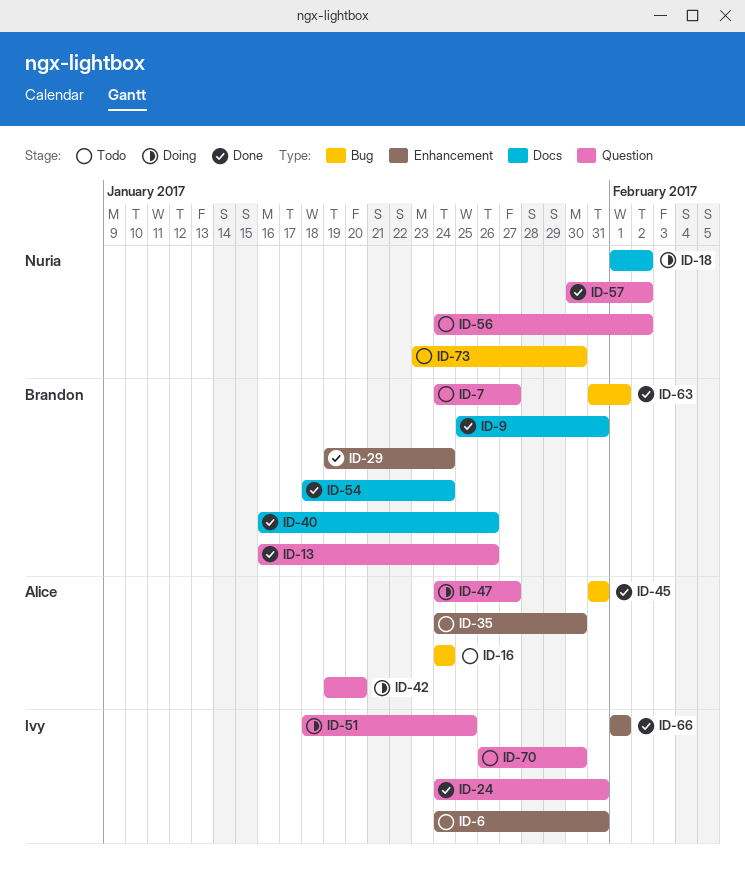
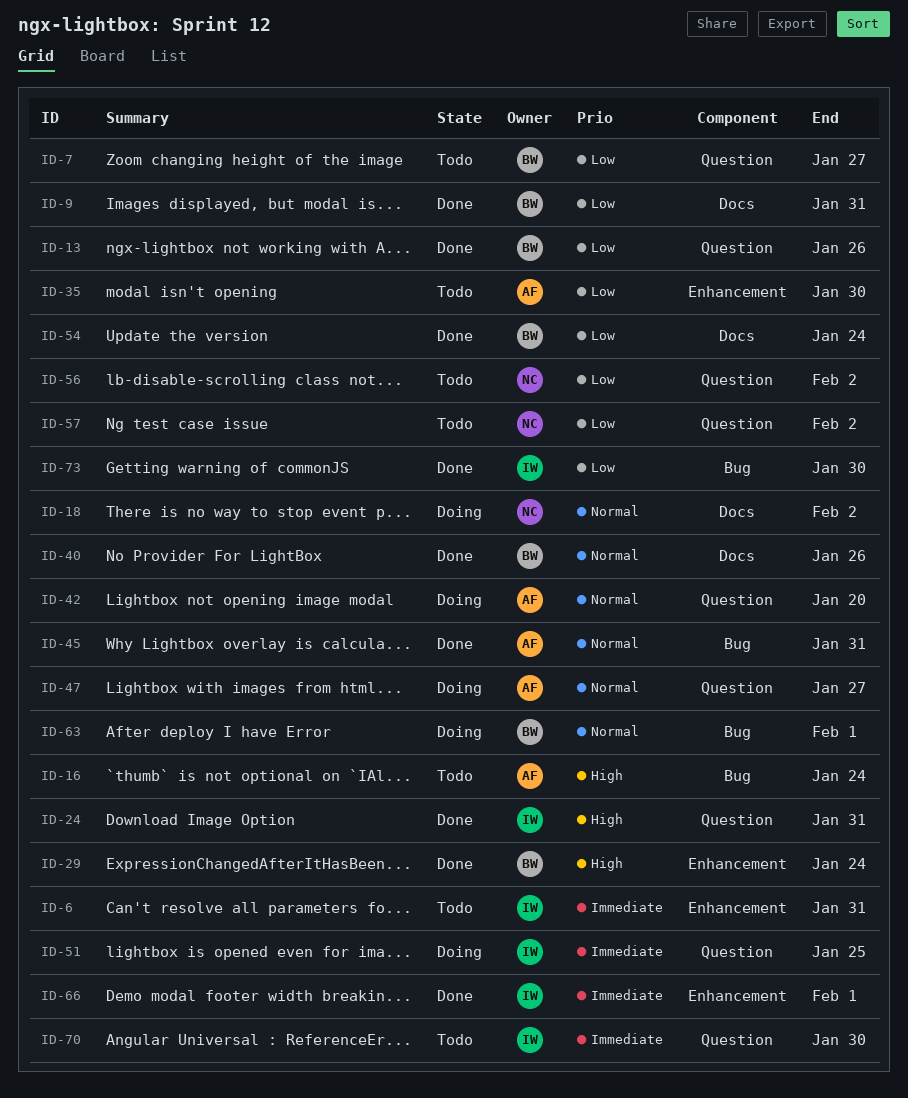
ID-57, status: Done -> Todo
ID-63, status: Done -> Doing
ID-73, status: Todo -> Done
ID-73, owner: Nuria -> Ivy

